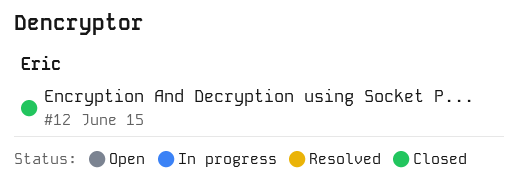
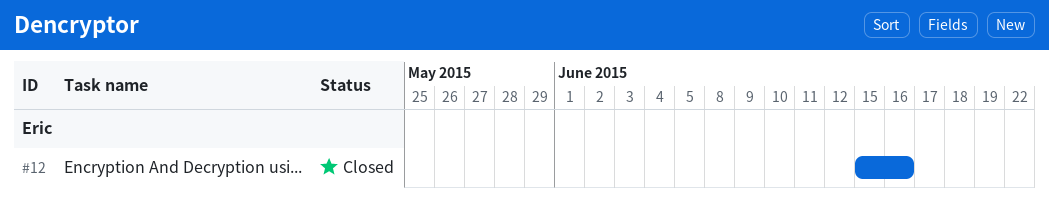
#12, due: Jun 15 -> Jun 16

